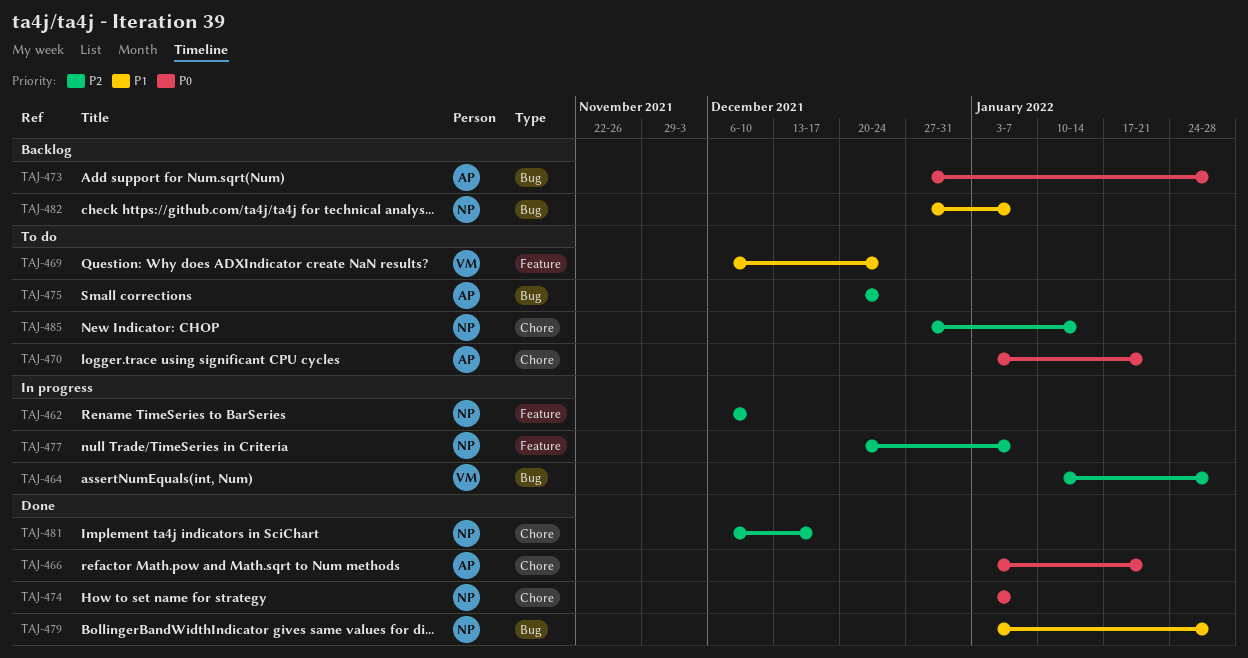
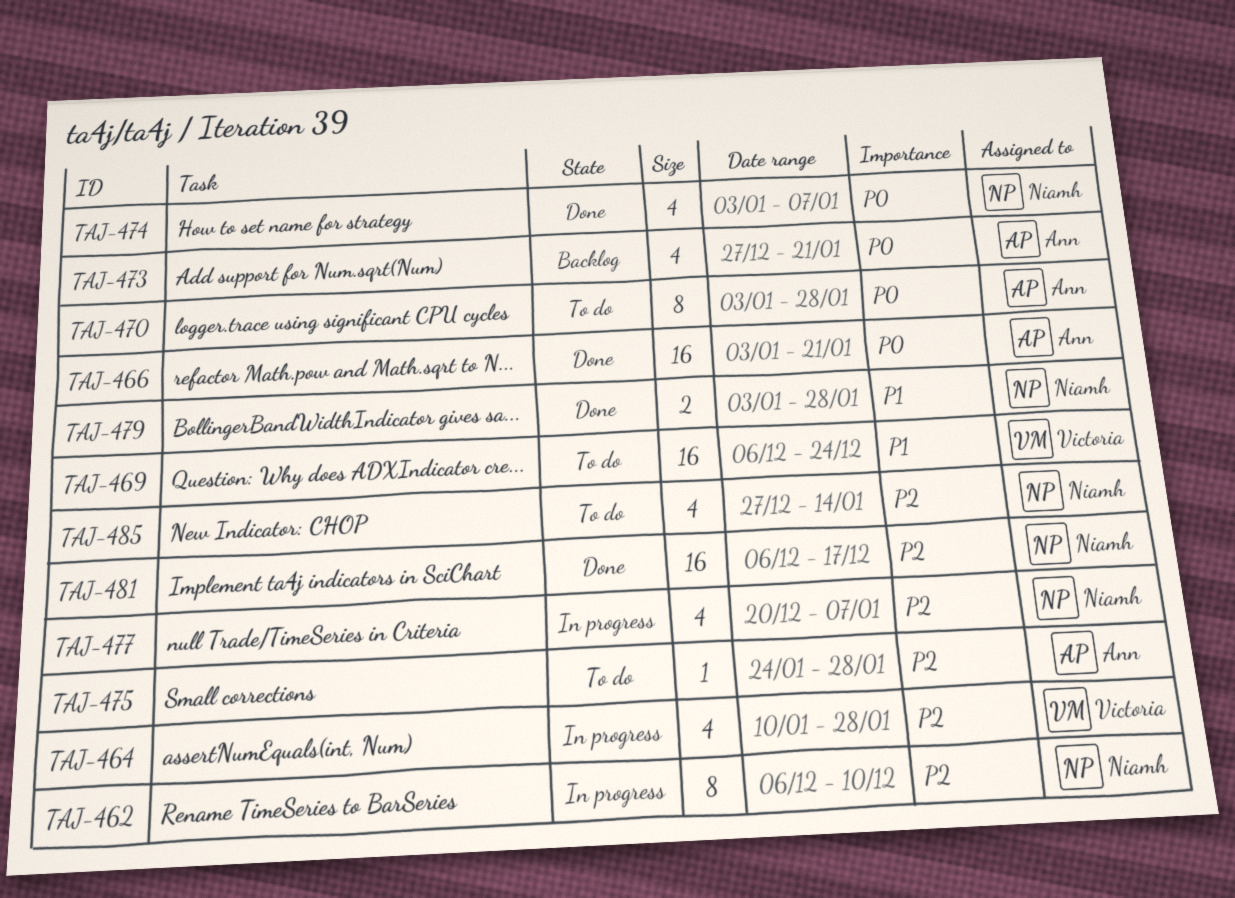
TAJ-470, due: Jan 21 -> Jan 28
TAJ-473, due: Jan 28 -> Jan 21
TAJ-475, start: Dec 20 -> Jan 24
TAJ-475, due: Dec 24 -> Jan 28
TAJ-482: present -> none

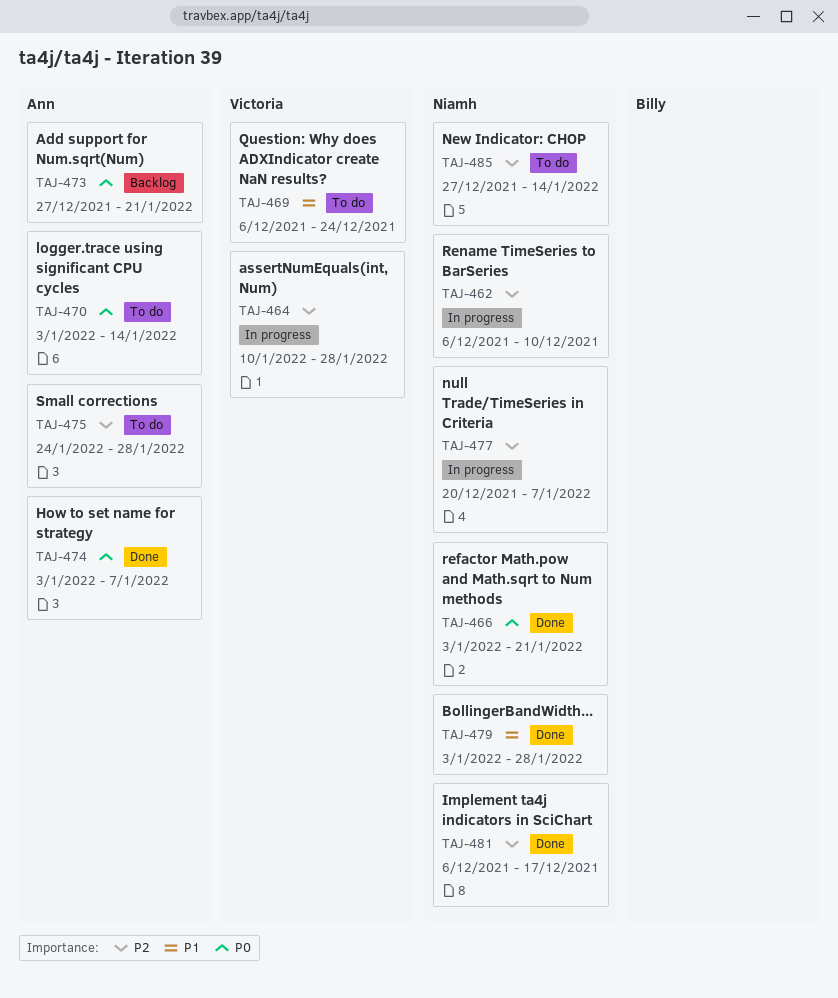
TAJ-466, owner: Ann -> Niamh
TAJ-470, due: Jan 28 -> Jan 14
TAJ-474, owner: Niamh -> Ann

